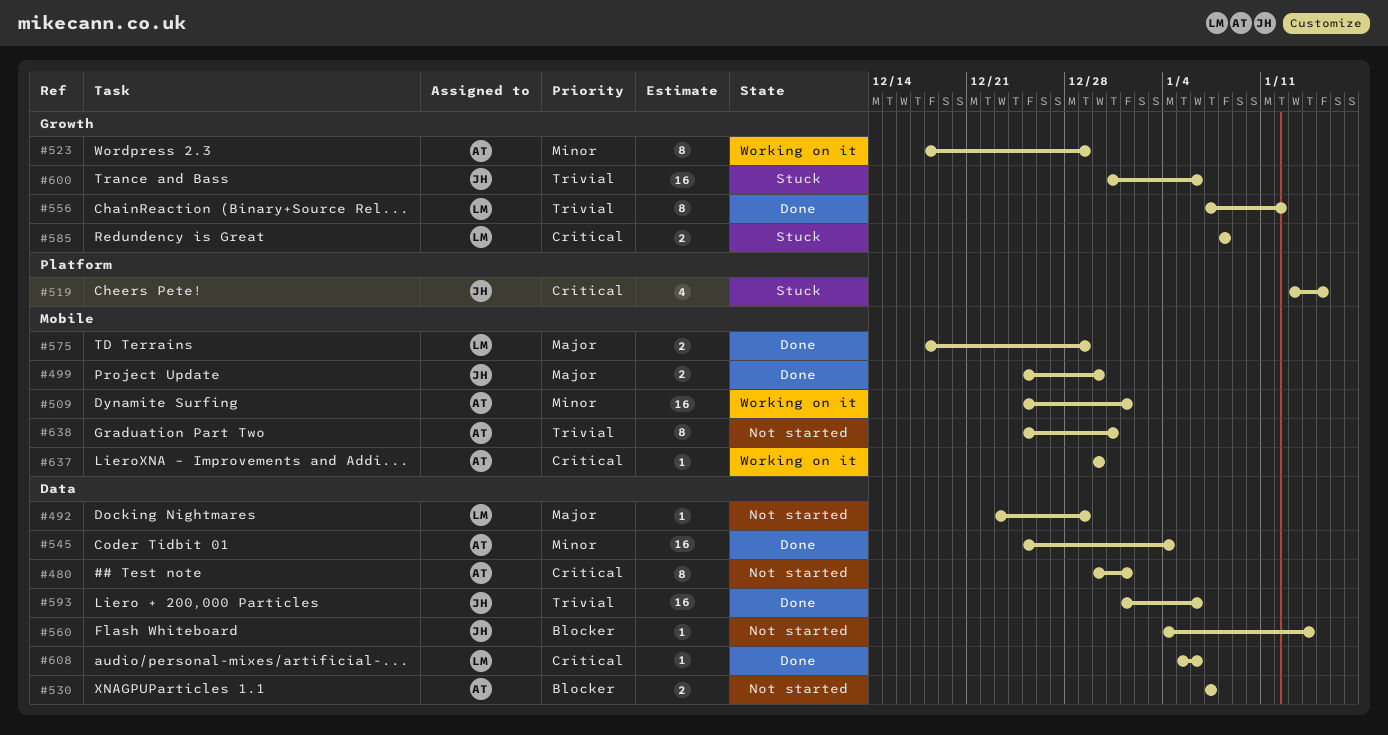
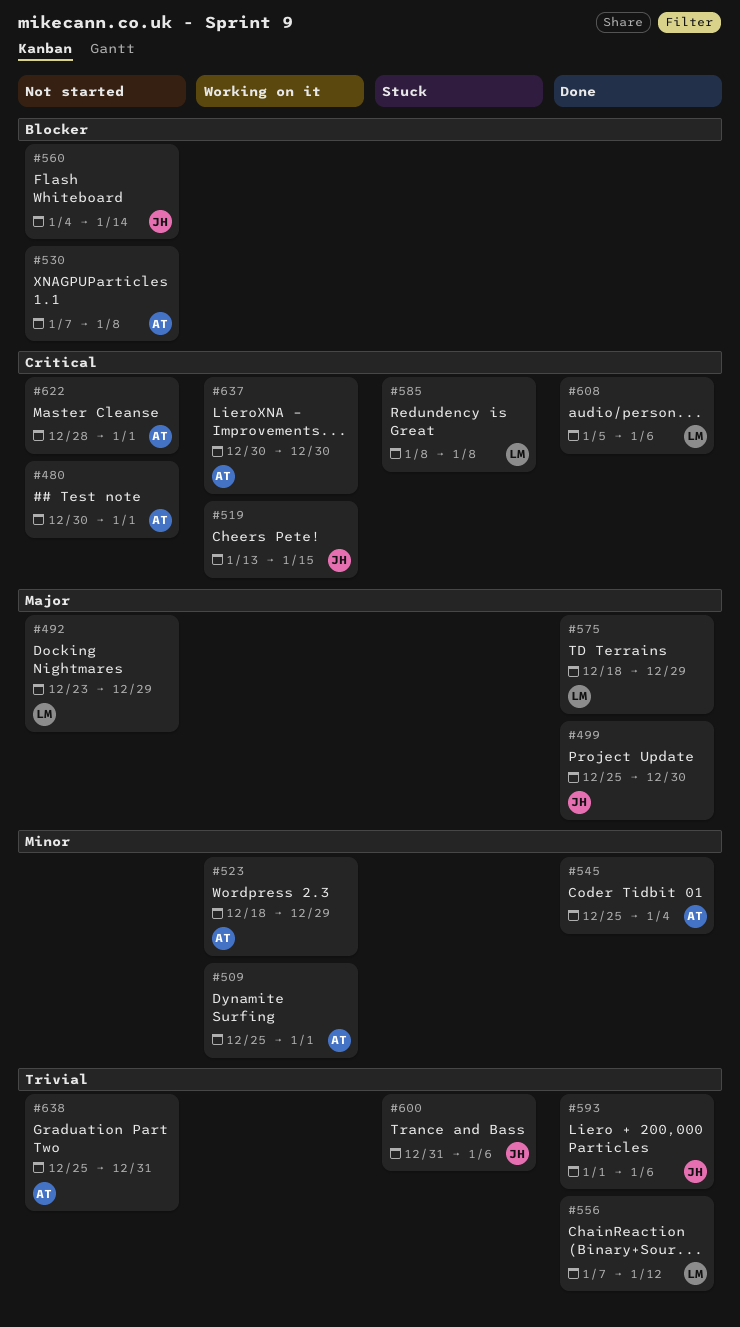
#519, status: Stuck -> Working on it
#530, due: Jan 7 -> Jan 8
#622: none -> present

